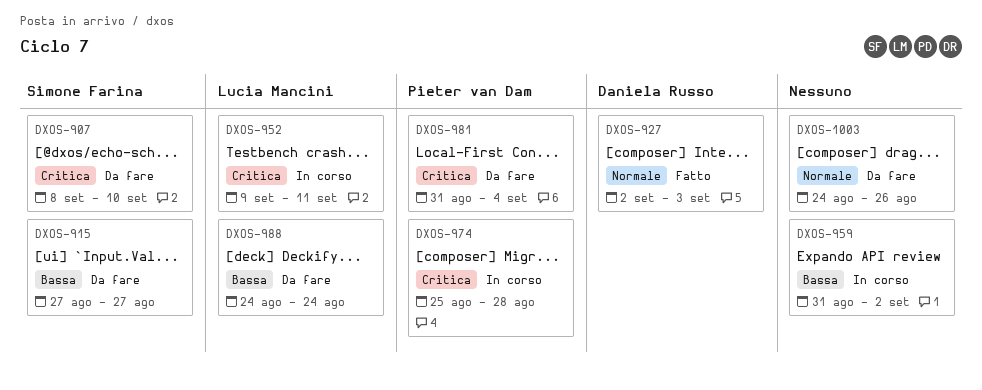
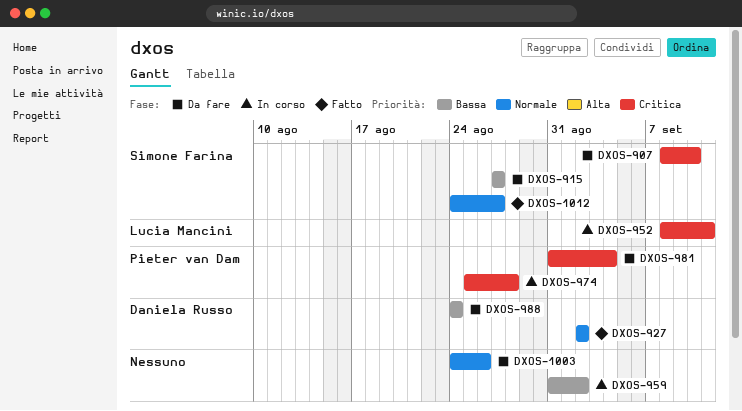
DXOS-927, due: Sep 3 -> Sep 2
DXOS-952, start: Sep 9 -> Sep 8
DXOS-988, owner: Lucia Mancini -> Daniela Russo
DXOS-1012: none -> present

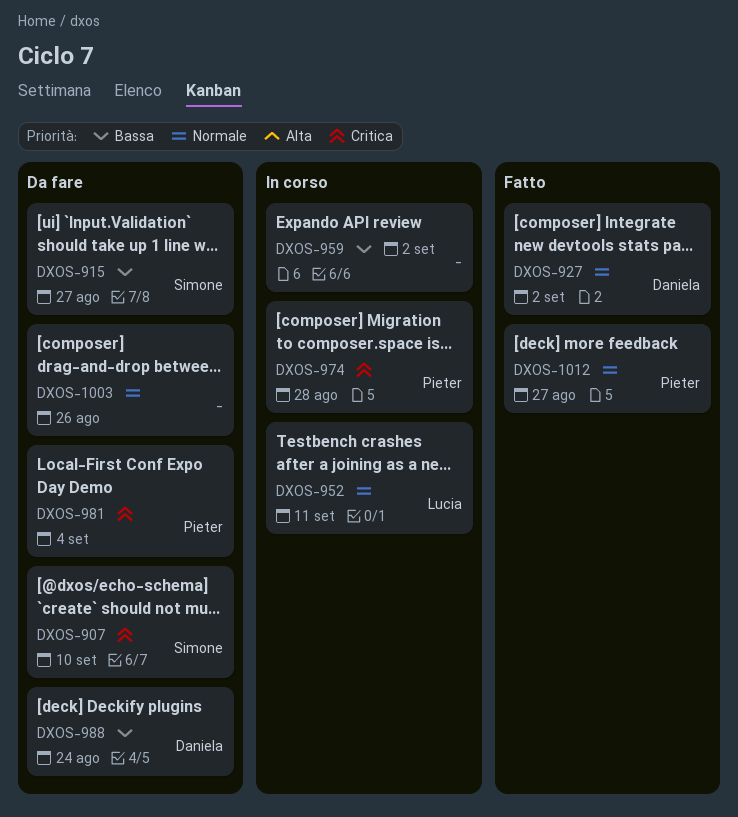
DXOS-952, priority: Critica -> Normale
DXOS-1012, owner: Simone Farina -> Pieter van Dam

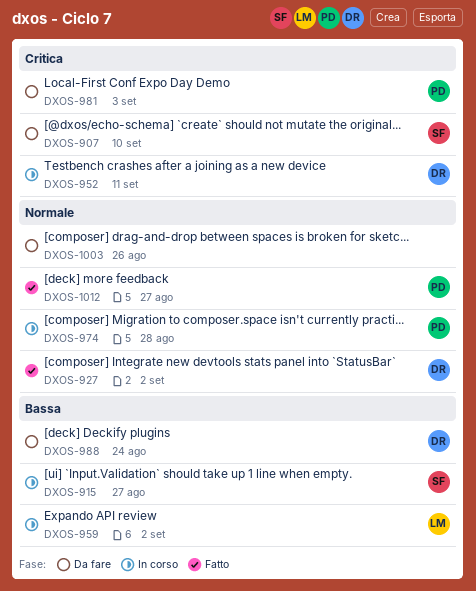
DXOS-915, status: Da fare -> In corso
DXOS-952, owner: Lucia -> Daniela
DXOS-952, priority: Normale -> Critica
DXOS-959, owner: none -> Lucia
DXOS-974, priority: Critica -> Normale
DXOS-981, due: Sep 4 -> Sep 3

